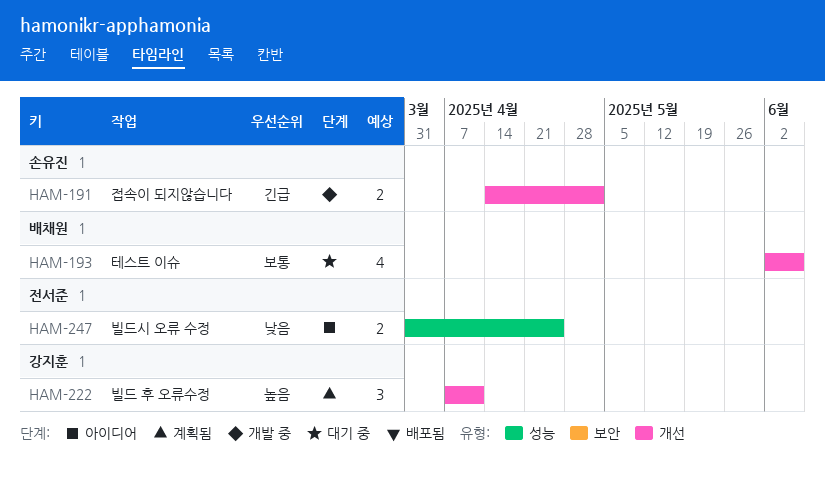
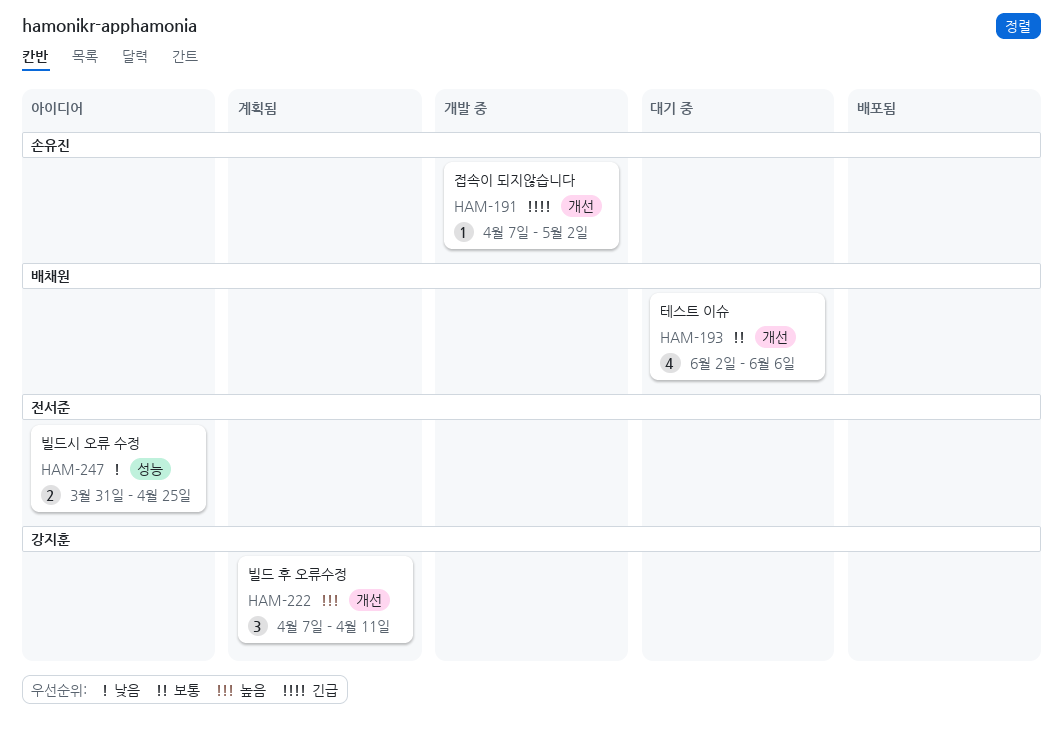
HAM-191, estimate: 2 -> 1
HAM-191, start: Apr 14 -> Apr 7

